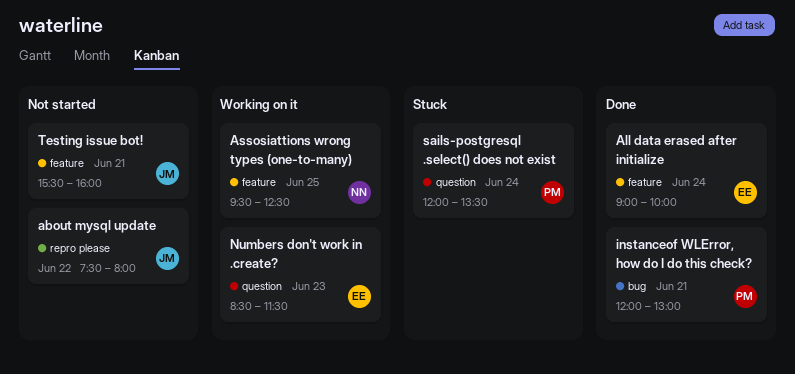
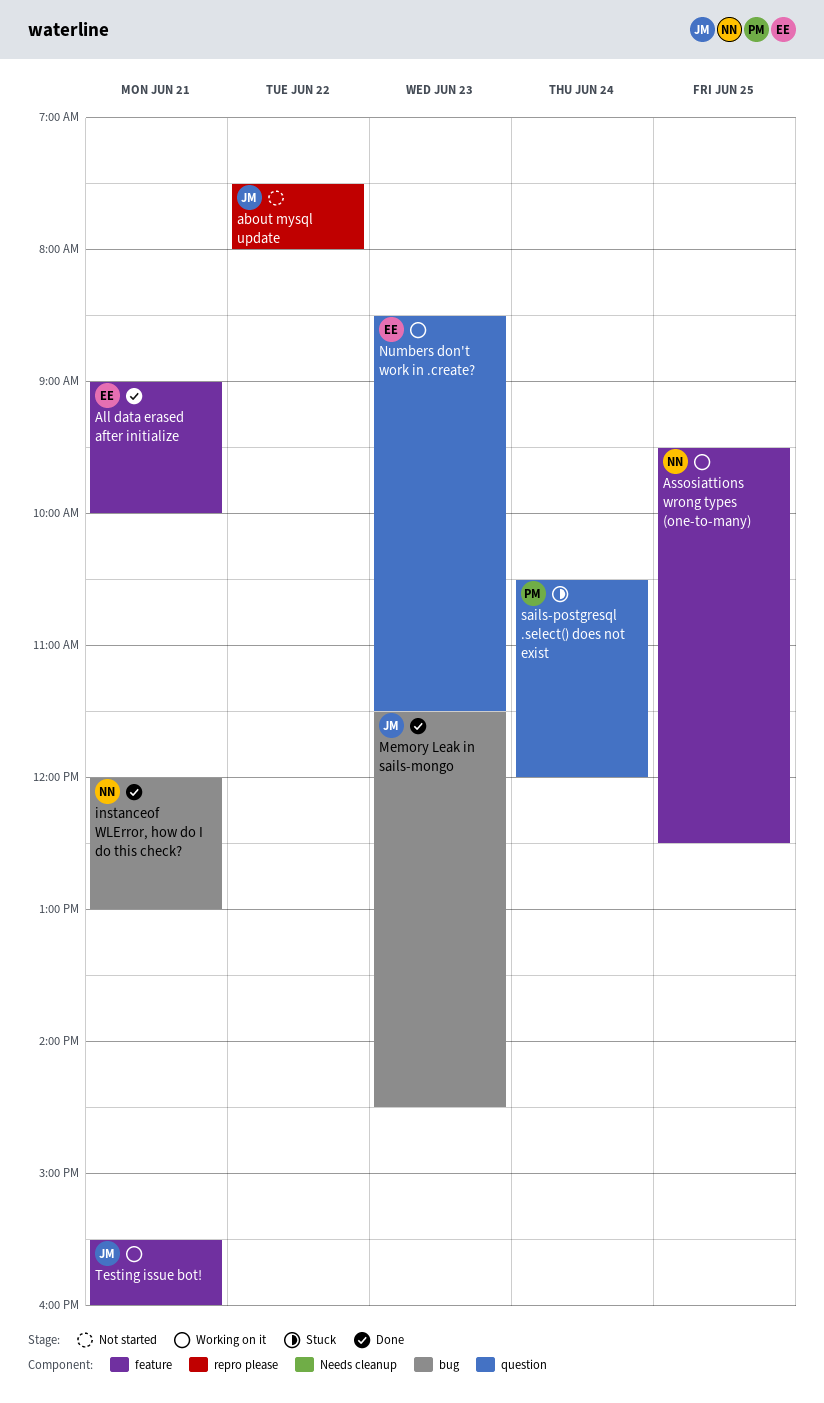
All data erased after initialize, day: Jun 24 -> Jun 21
instanceof WLError, how do I do this check?, owner: PM -> NN
Memory Leak in sails-mongo: none -> present
sails-postgresql .select() does not exist, begins: 12:00 -> 10:30
sails-postgresql .select() does not exist, ends: 13:30 -> 12:00
Testing issue bot!, status: Not started -> Working on it

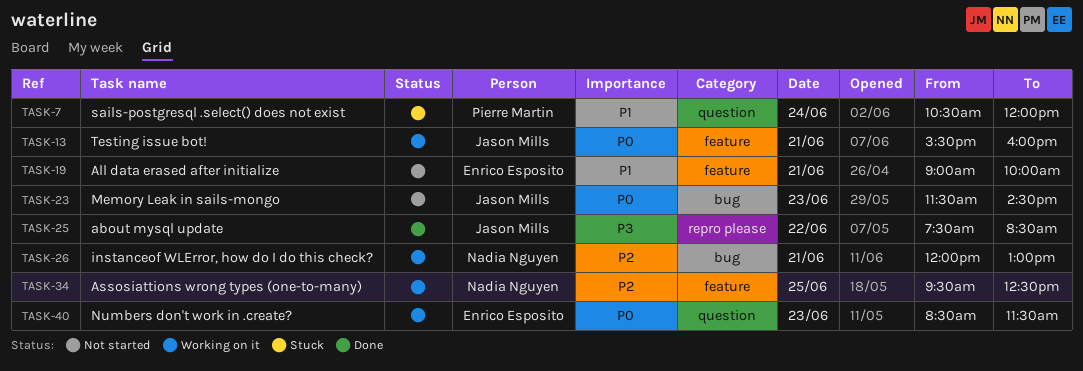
about mysql update, status: Not started -> Done
about mysql update, ends: 08:00 -> 08:30
All data erased after initialize, status: Done -> Not started
instanceof WLError, how do I do this check?, status: Done -> Working on it
Memory Leak in sails-mongo, status: Done -> Not started

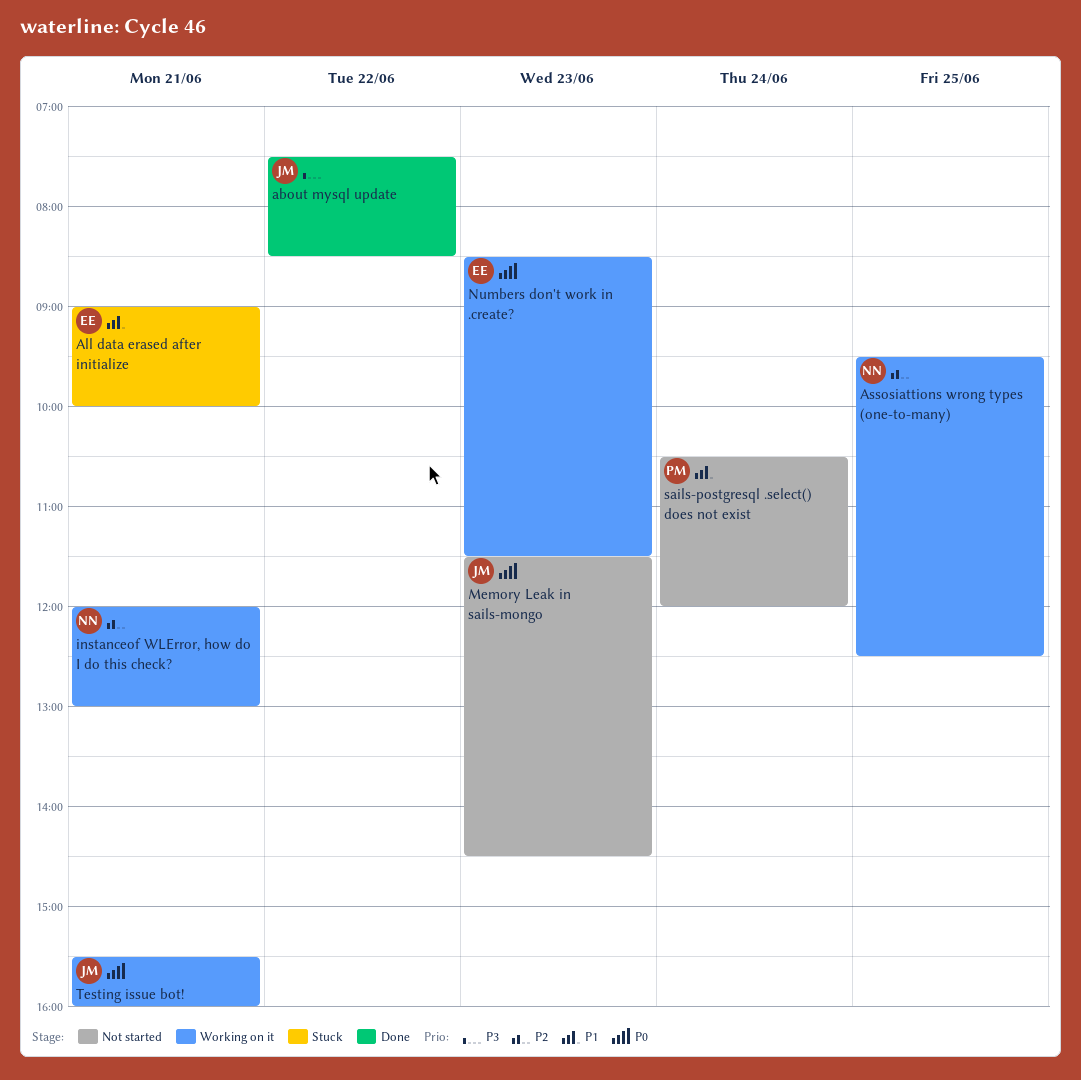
All data erased after initialize, status: Not started -> Stuck
sails-postgresql .select() does not exist, status: Stuck -> Not started

